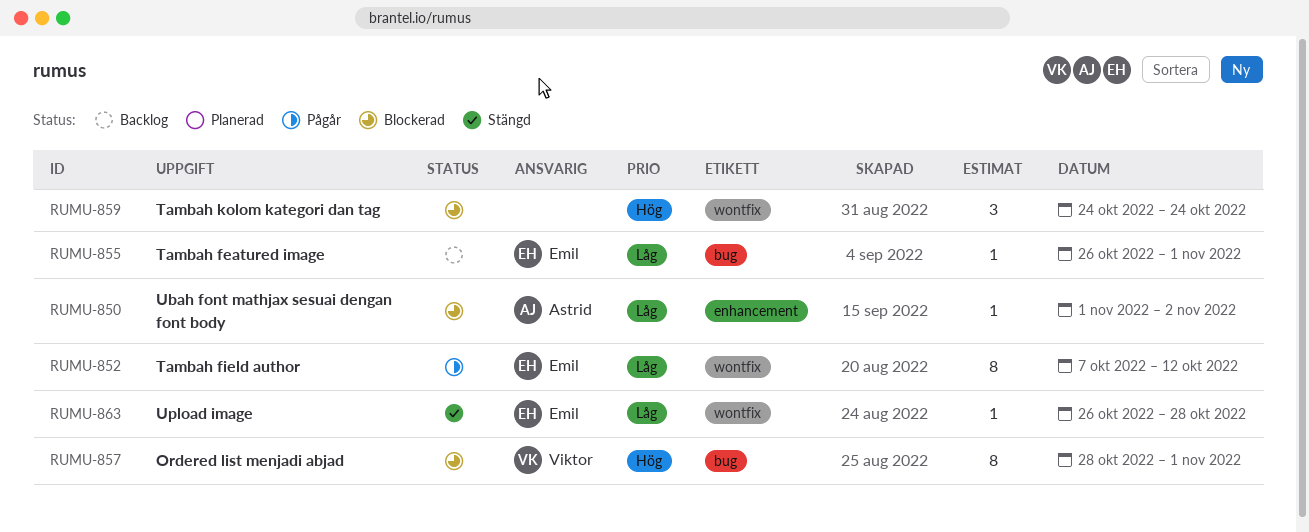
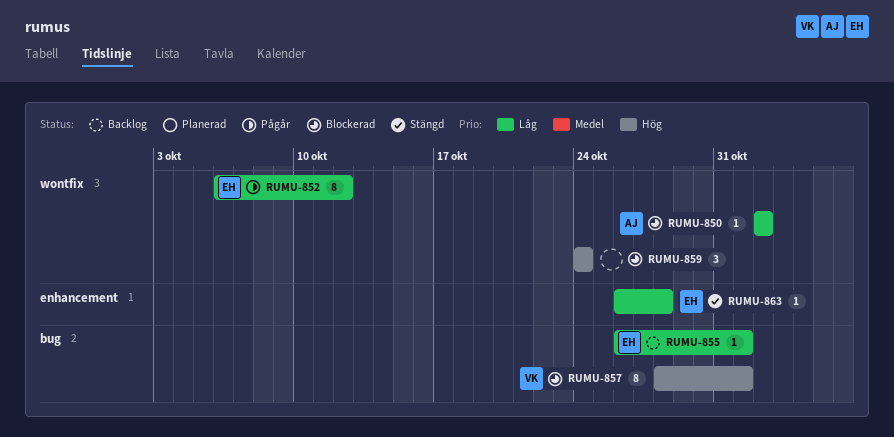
RUMU-850, label: enhancement -> wontfix
RUMU-850, start: Nov 1 -> Nov 2
RUMU-852, start: Oct 7 -> Oct 6
RUMU-863, label: wontfix -> enhancement

